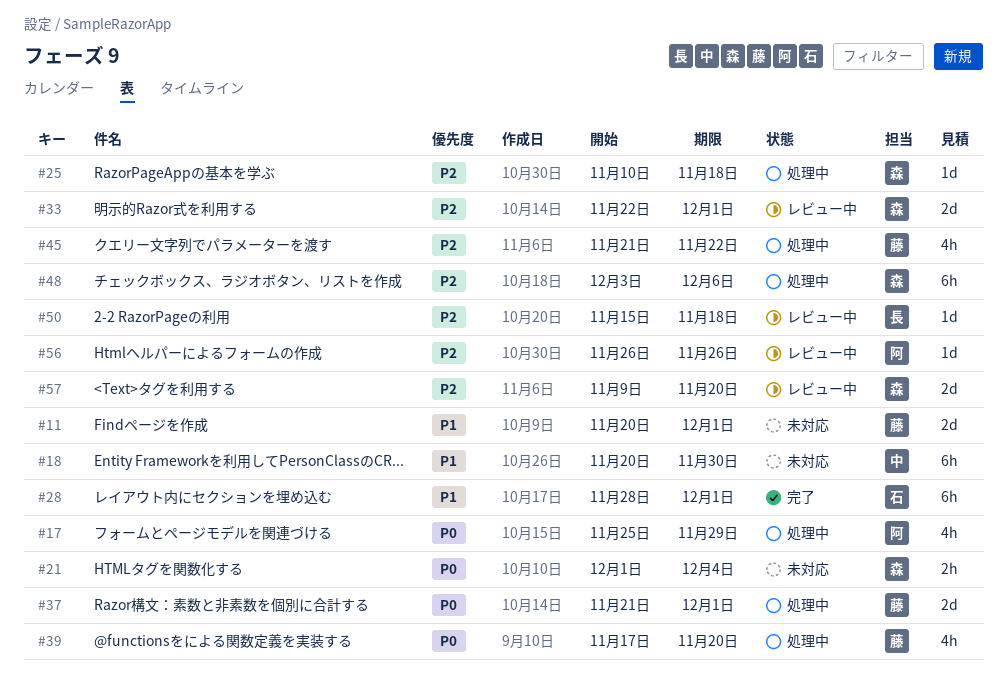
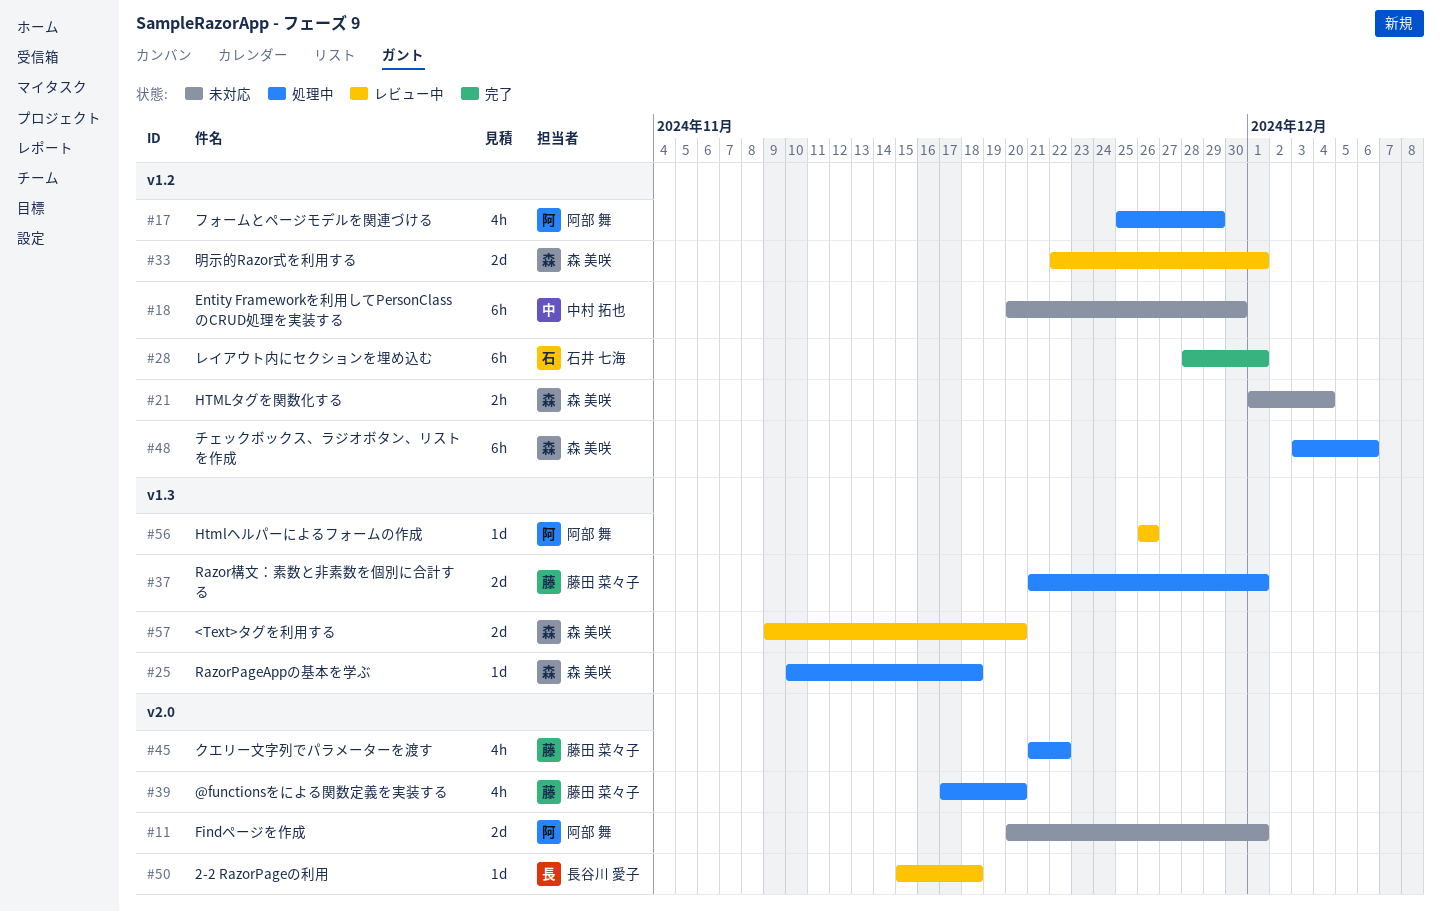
#11, owner: 藤田 菜々子 -> 阿部 舞

